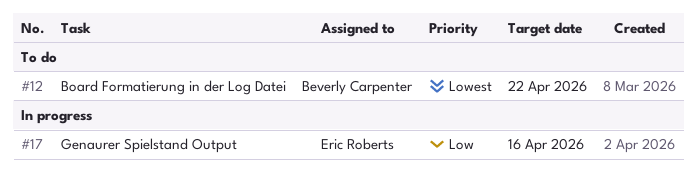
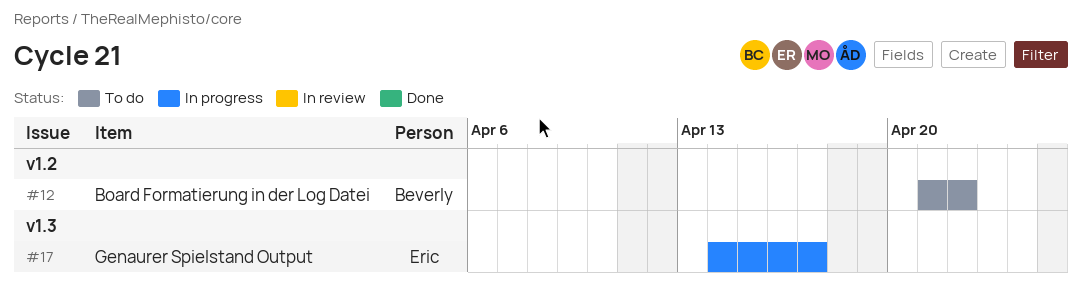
#17, due: Apr 16 -> Apr 17

